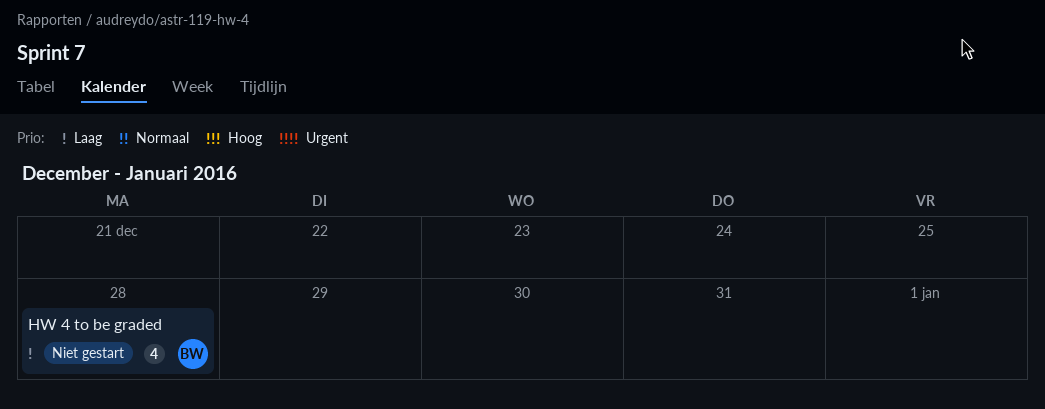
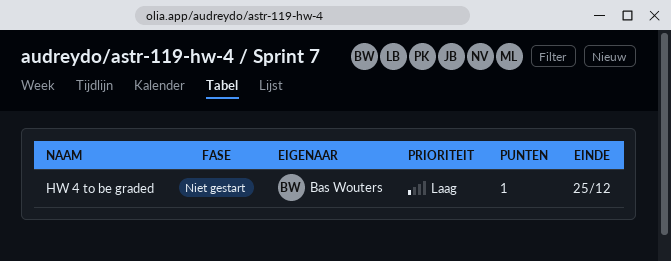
HW 4 to be graded, estimate: 4 -> 1
HW 4 to be graded, due: Dec 28 -> Dec 25

